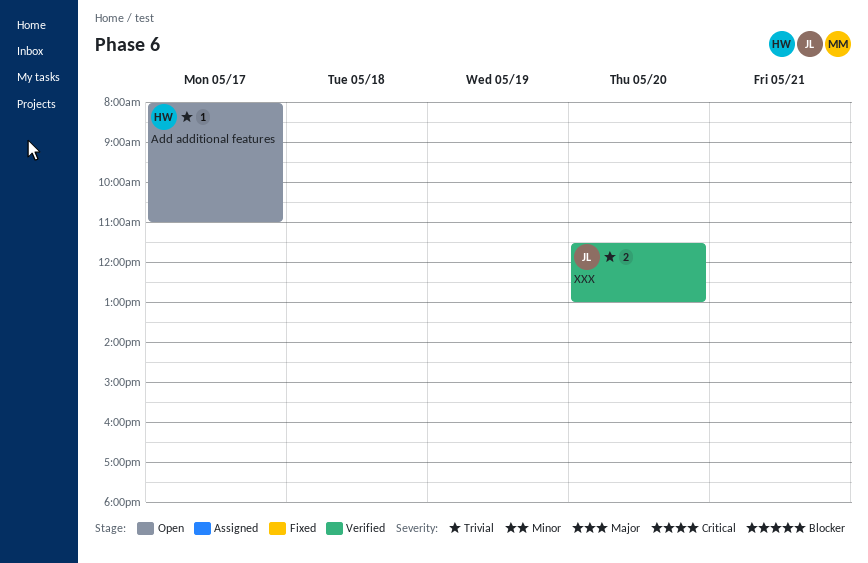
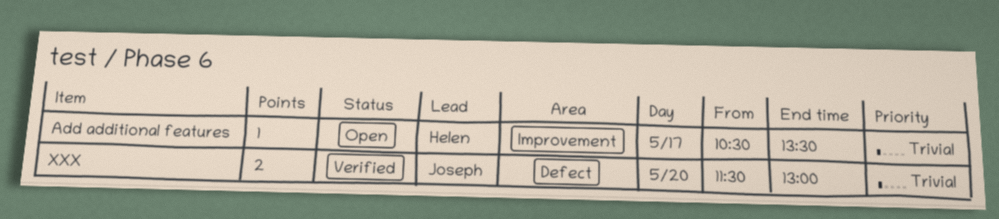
Add additional features, begins: 08:00 -> 10:30
Add additional features, ends: 11:00 -> 13:30

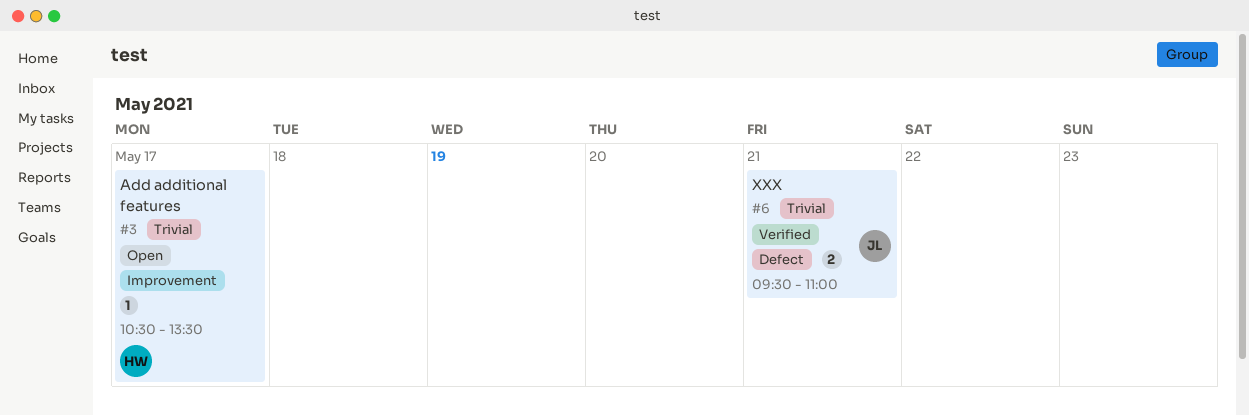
XXX, day: May 20 -> May 21
XXX, begins: 11:30 -> 09:30
XXX, ends: 13:00 -> 11:00

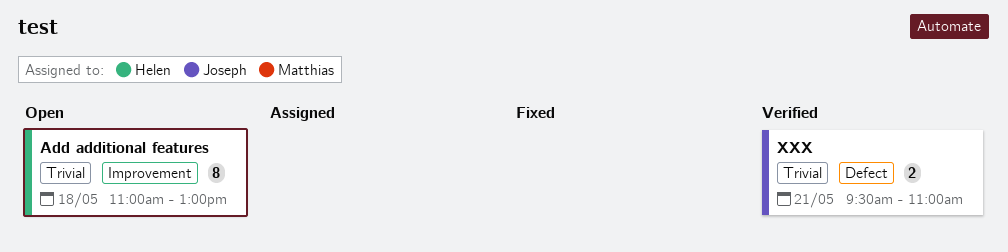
Add additional features, estimate: 1 -> 8
Add additional features, day: May 17 -> May 18
Add additional features, begins: 10:30 -> 11:00
Add additional features, ends: 13:30 -> 13:00

